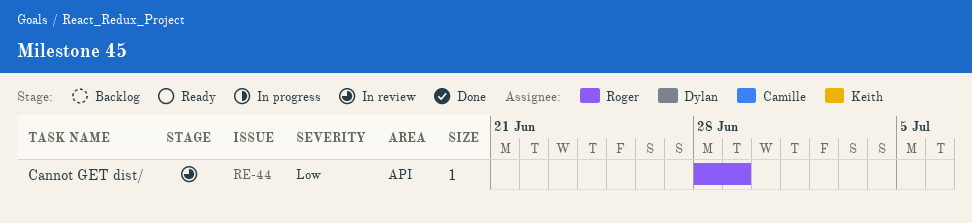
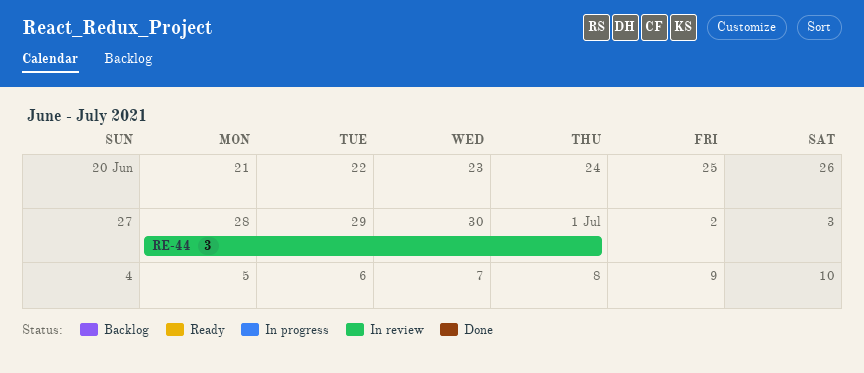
RE-44, estimate: 1 -> 3
RE-44, due: Jun 29 -> Jul 1

